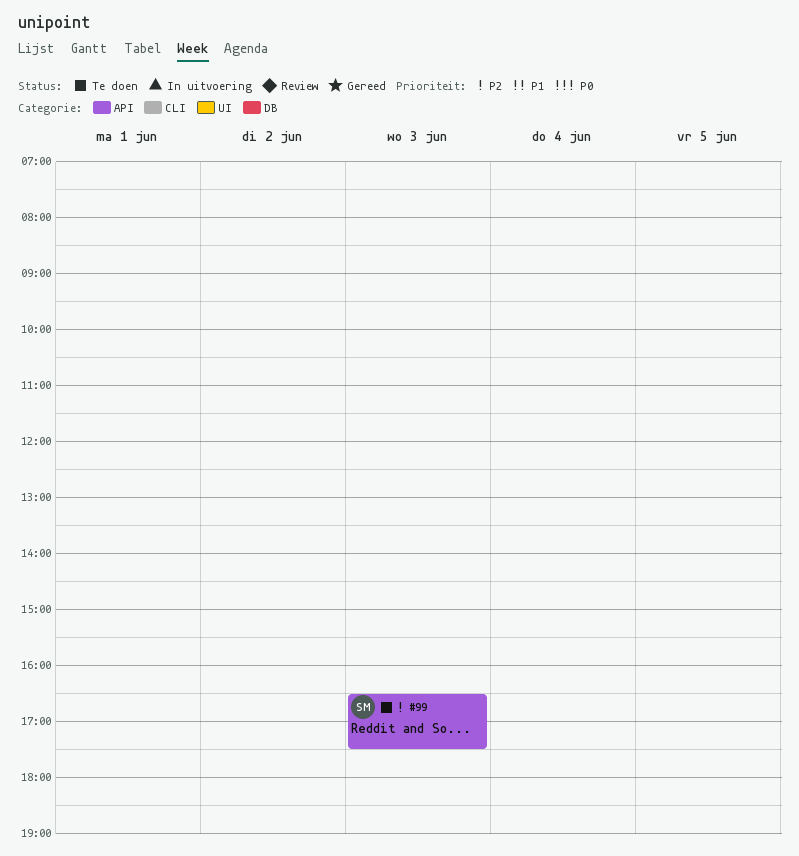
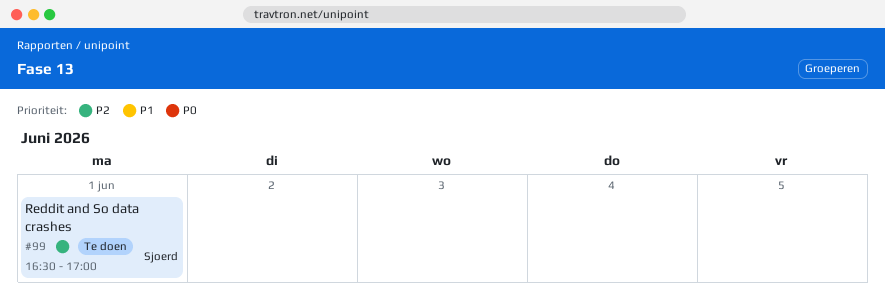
#99, day: Jun 3 -> Jun 1
#99, ends: 17:30 -> 17:00

